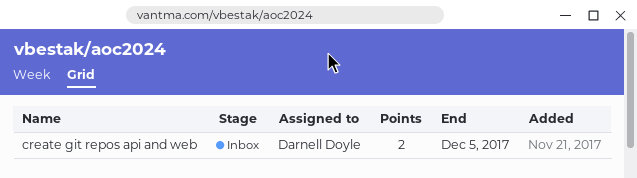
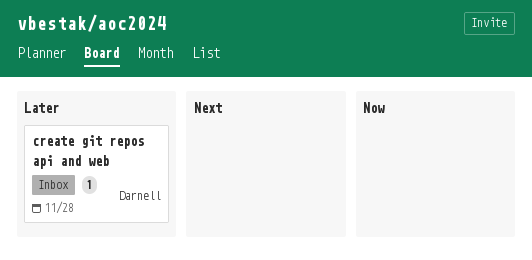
create git repos api and web, estimate: 2 -> 1
create git repos api and web, due: Dec 5 -> Nov 28

